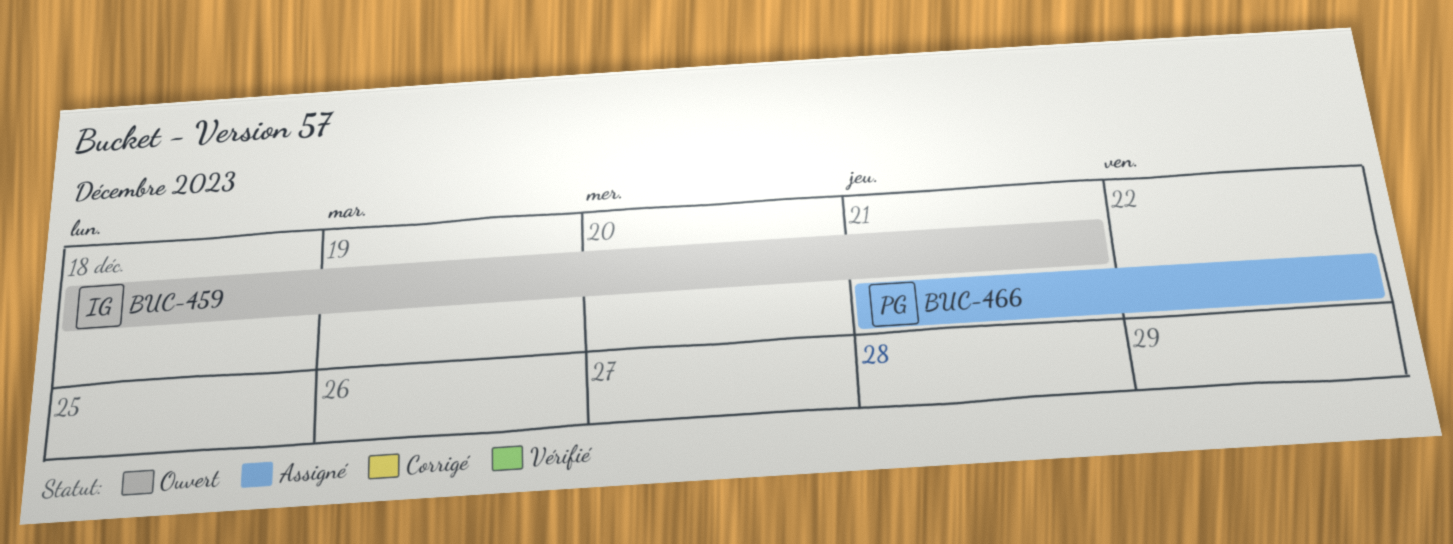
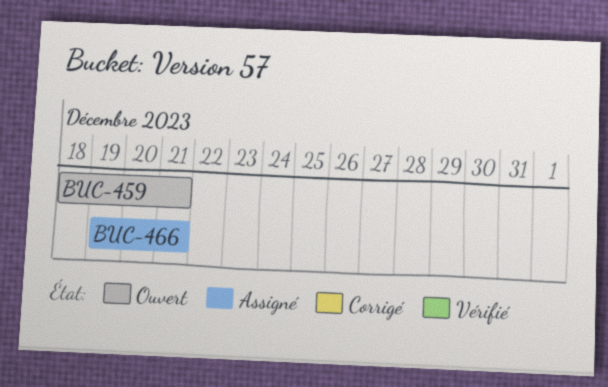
BUC-466, start: Dec 21 -> Dec 19
BUC-466, due: Dec 22 -> Dec 21

